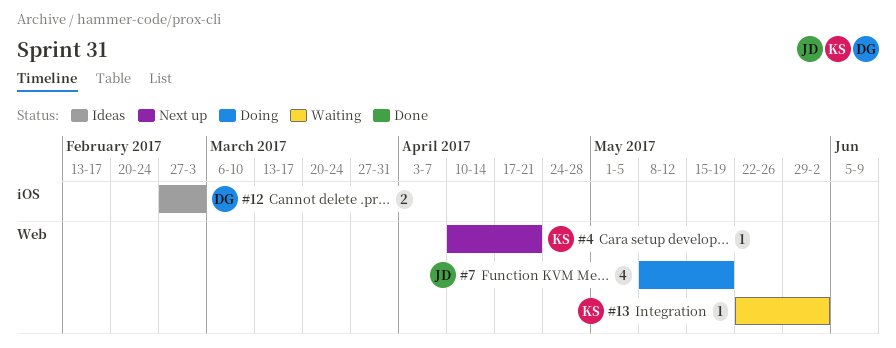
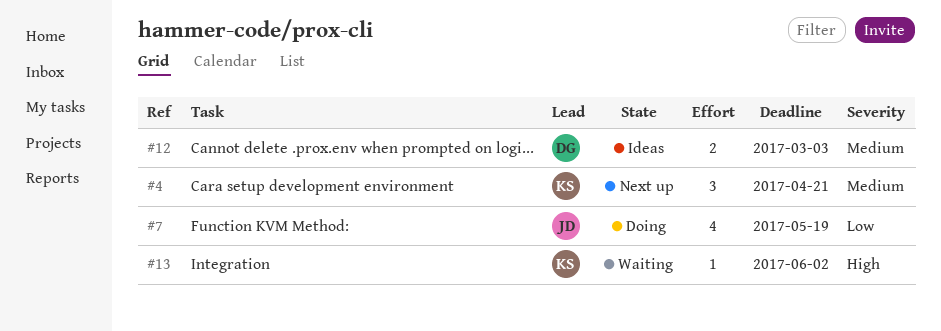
#4, estimate: 1 -> 3

